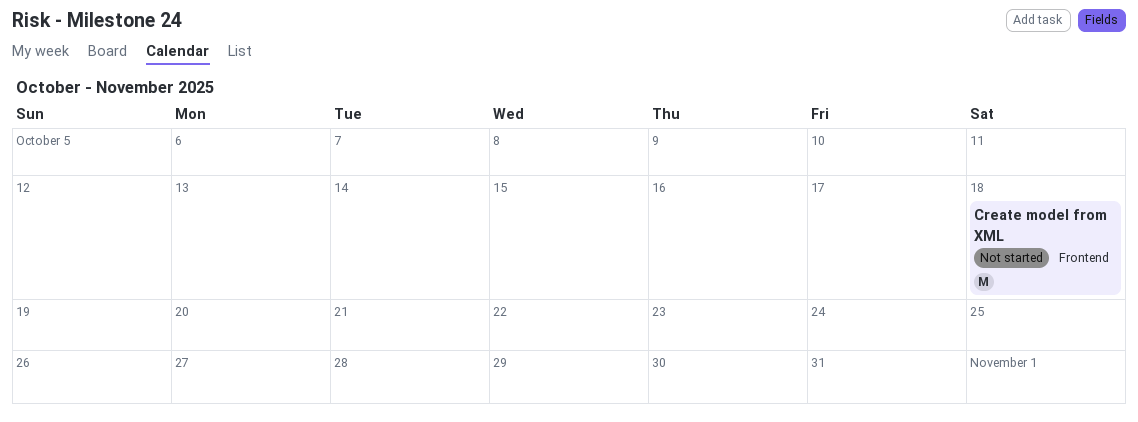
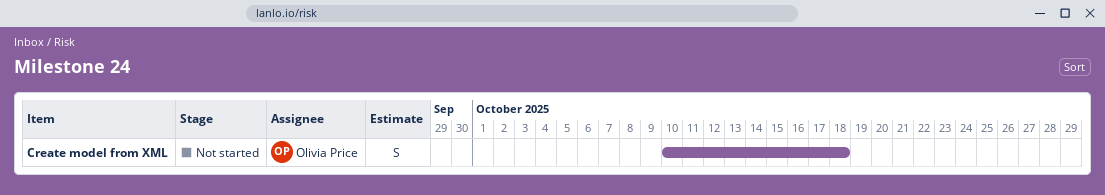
Create model from XML, estimate: M -> S

